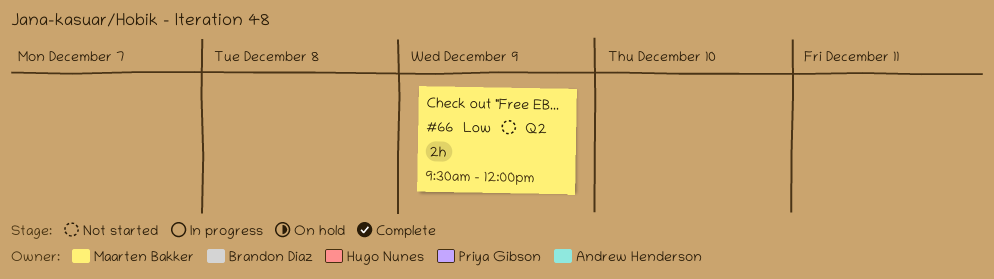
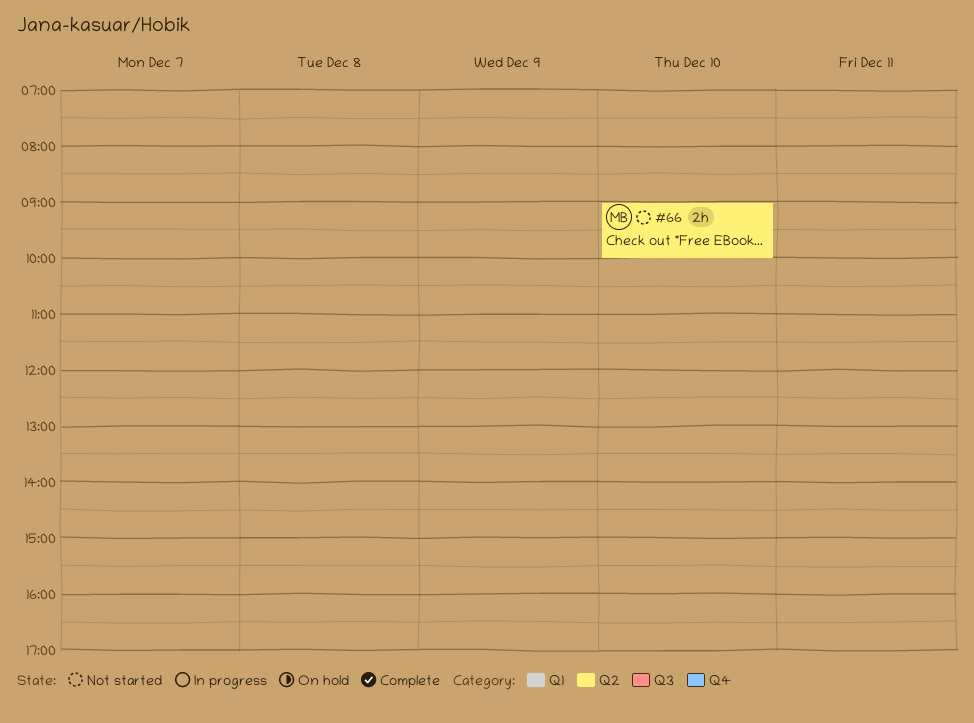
#66, day: Dec 9 -> Dec 10
#66, begins: 09:30 -> 09:00
#66, ends: 12:00 -> 10:00

